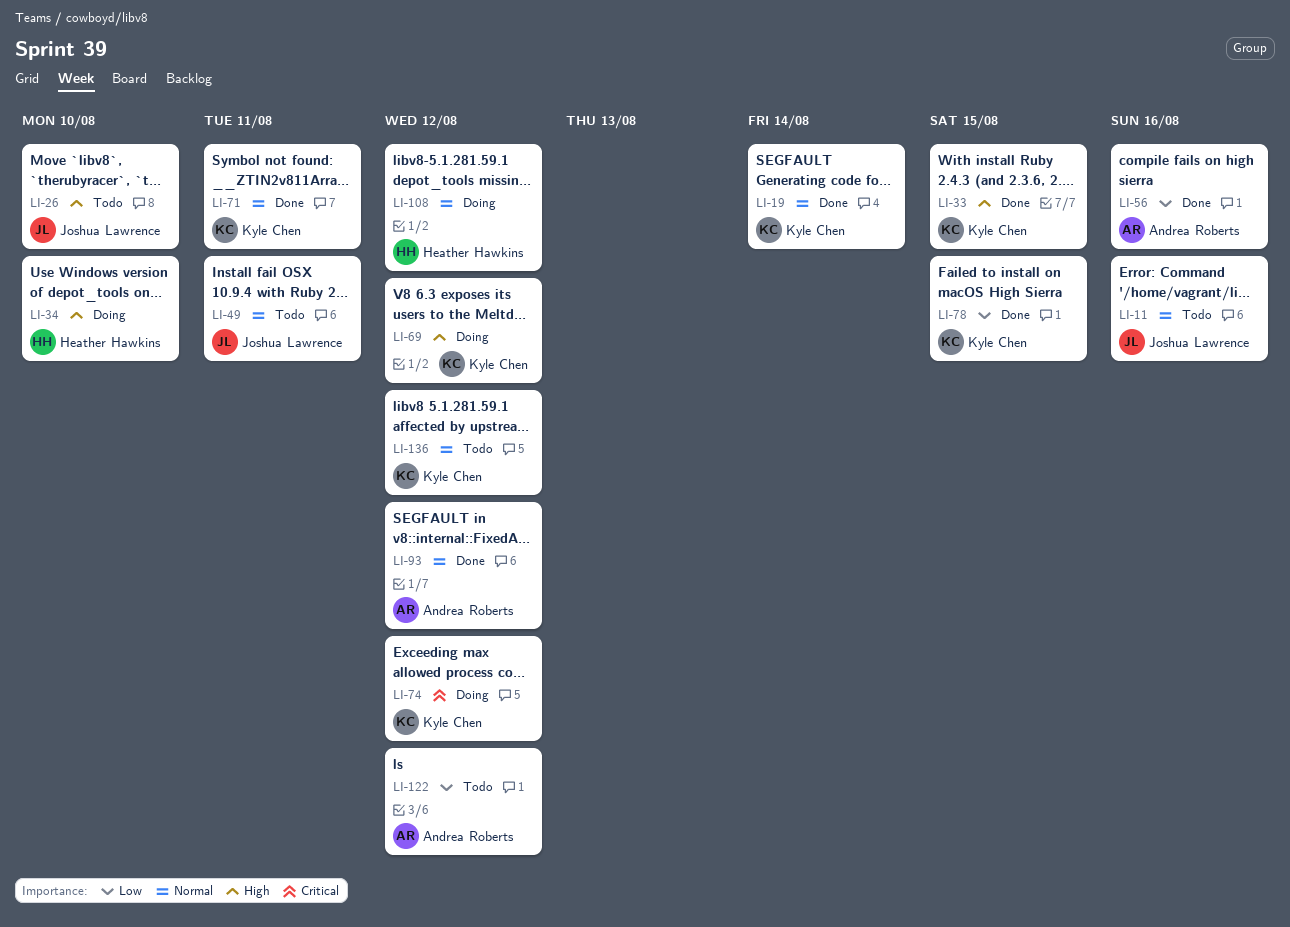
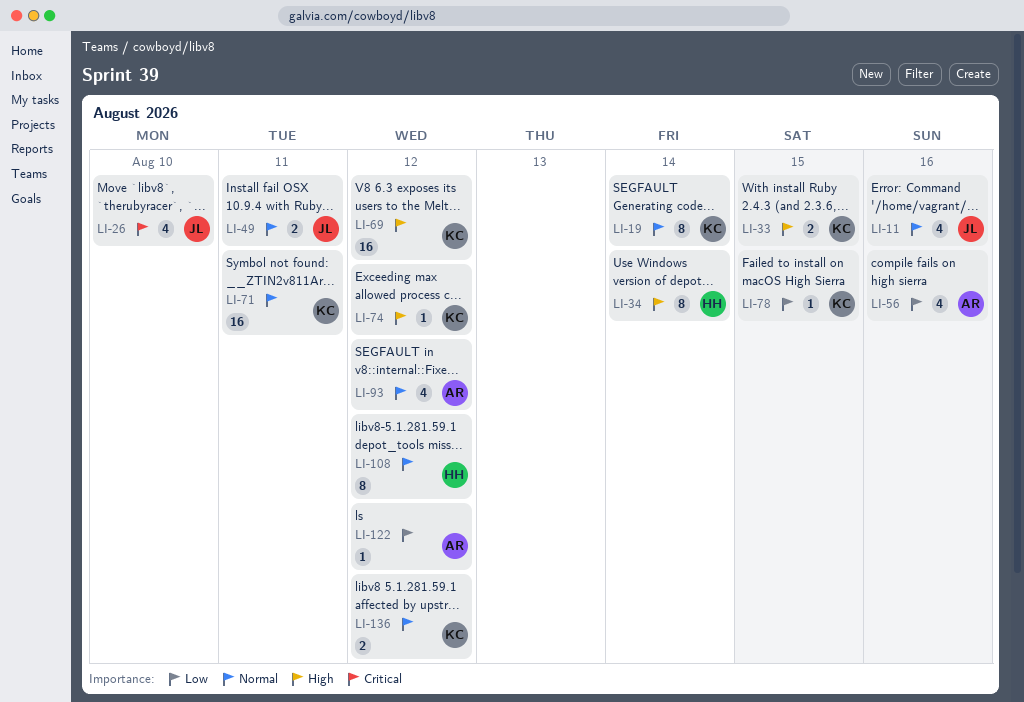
LI-26, priority: High -> Critical
LI-34, due: Aug 10 -> Aug 14
LI-74, priority: Critical -> High

